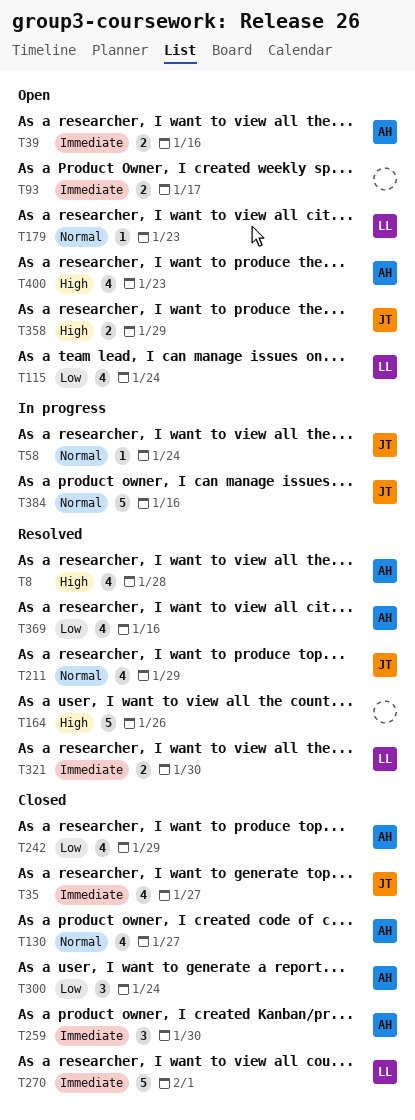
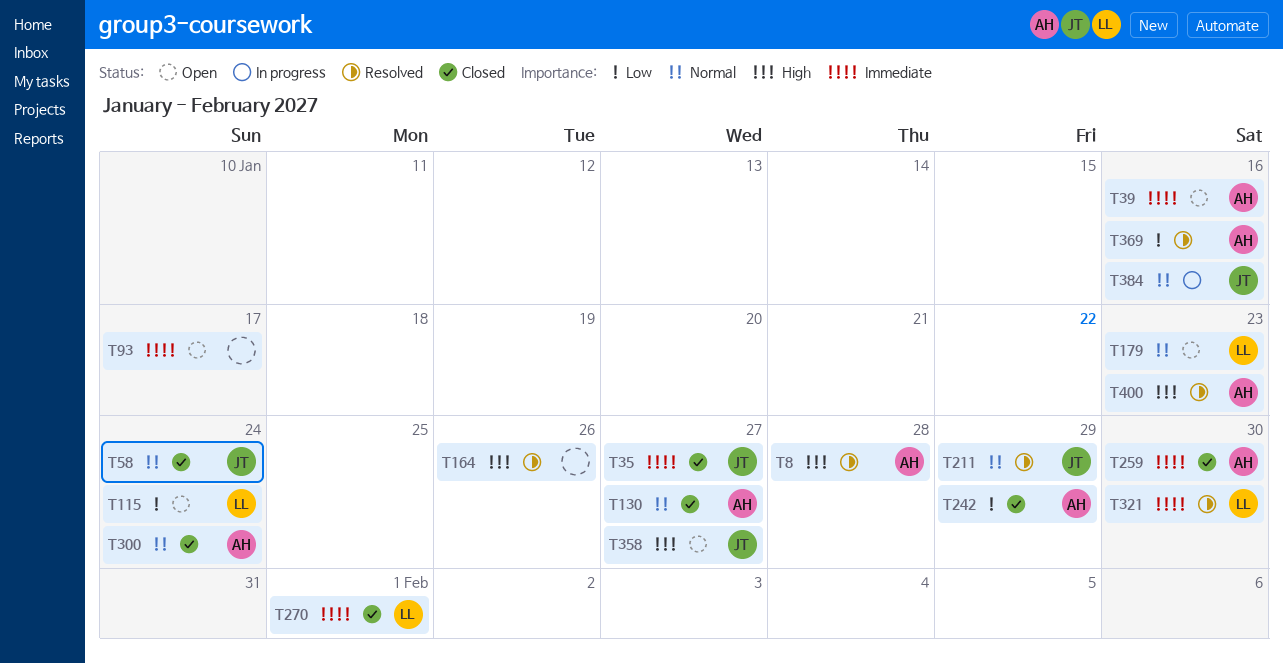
T58, status: In progress -> Closed
T300, priority: Low -> Normal
T358, due: Jan 29 -> Jan 27
T400, status: Open -> Resolved

